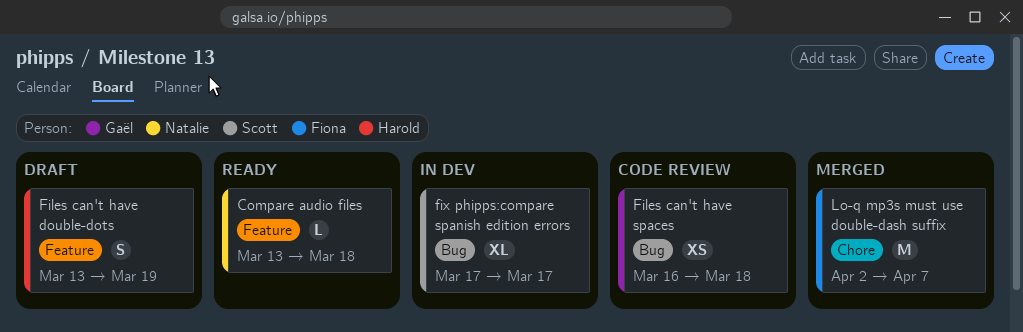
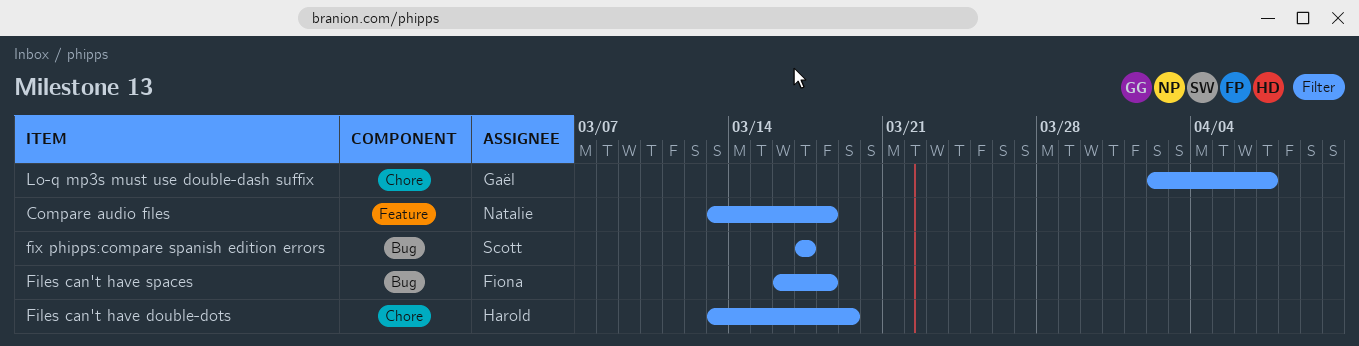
Files can't have double-dots, label: Feature -> Chore
Files can't have spaces, owner: Gaël -> Fiona
Lo-q mp3s must use double-dash suffix, owner: Fiona -> Gaël

